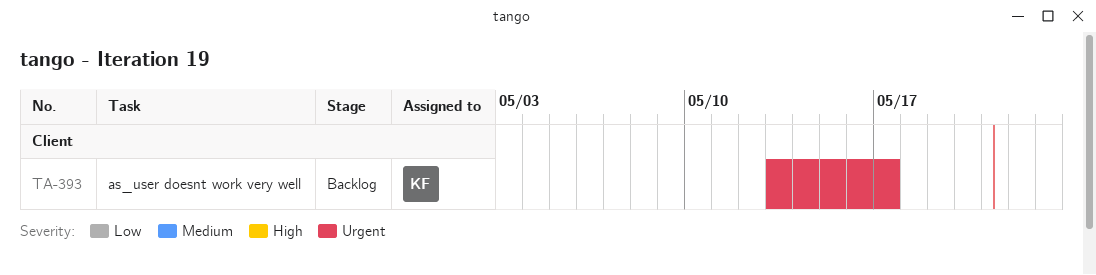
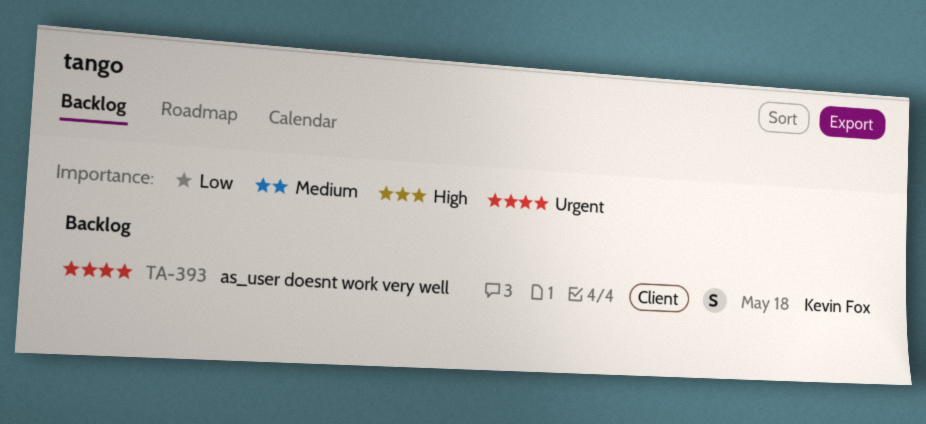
TA-393, due: May 17 -> May 18

